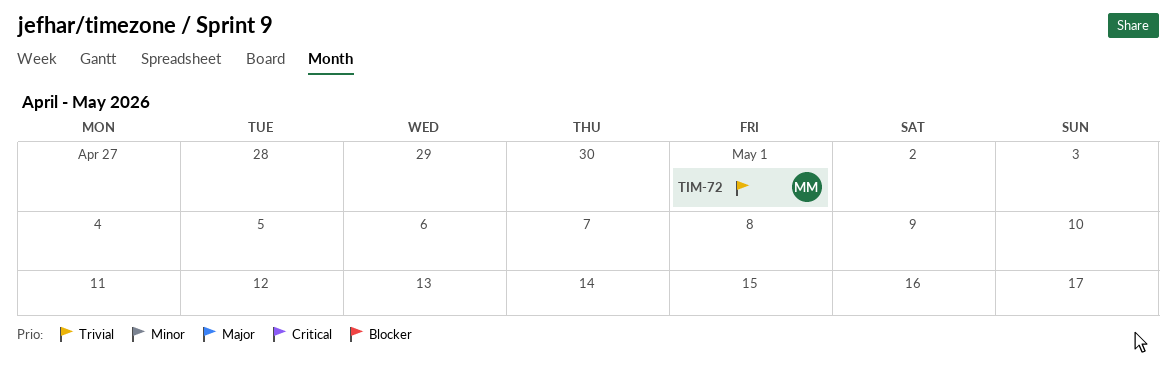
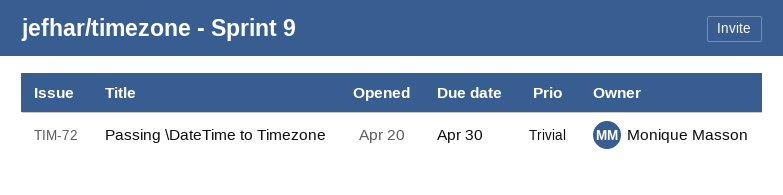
TIM-72, due: May 1 -> Apr 30

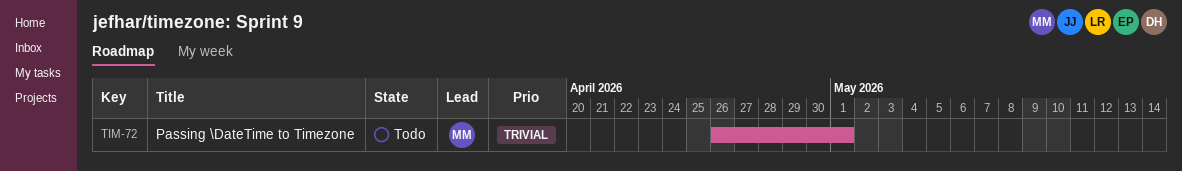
TIM-72, due: Apr 30 -> May 1

